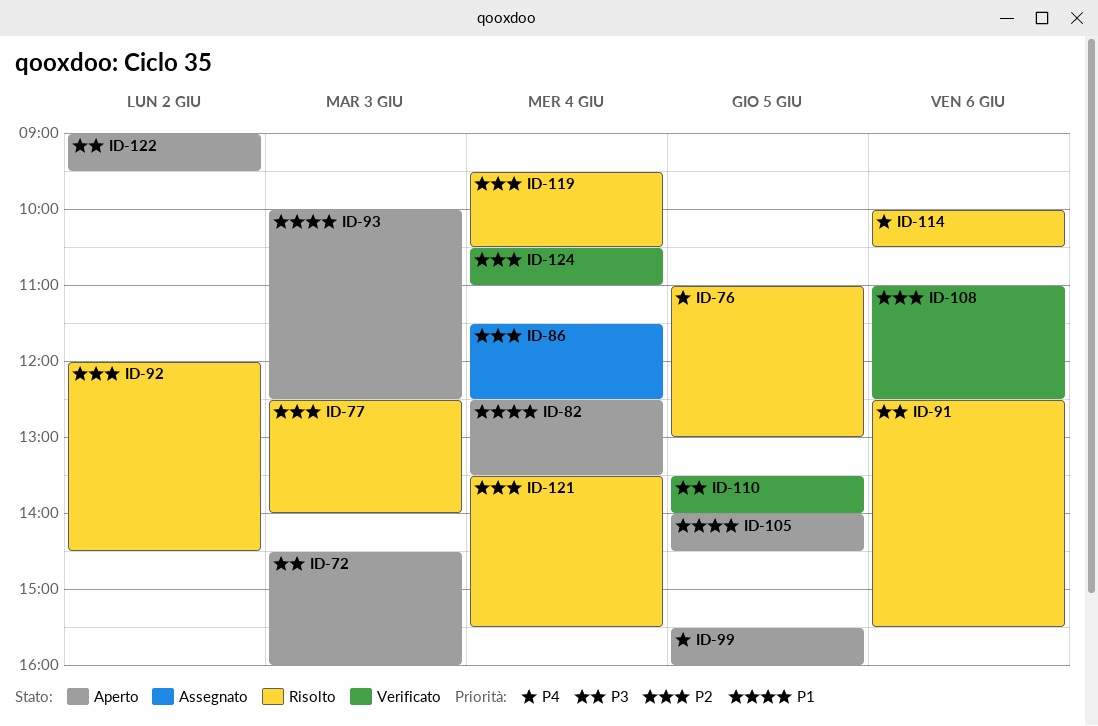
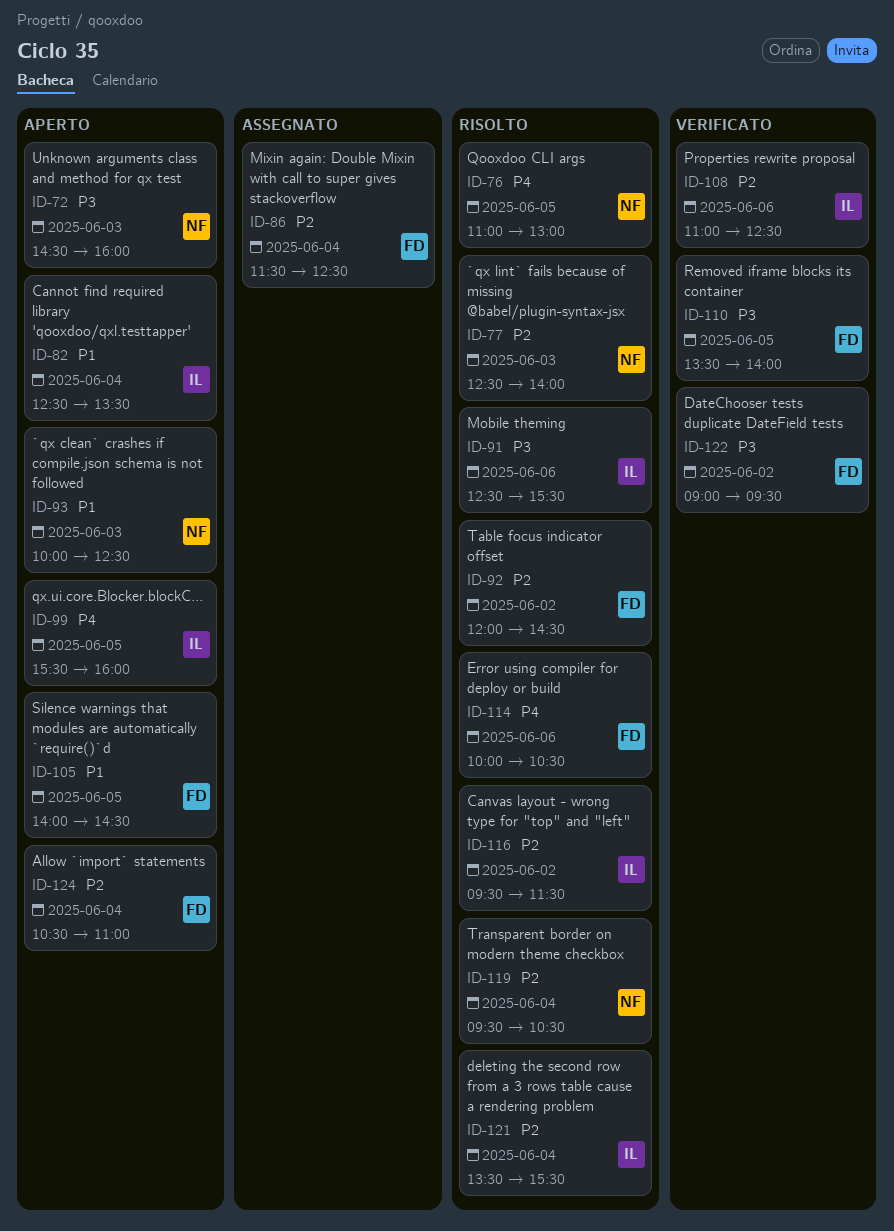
ID-116: none -> present
ID-122, status: Aperto -> Verificato
ID-124, status: Verificato -> Aperto

